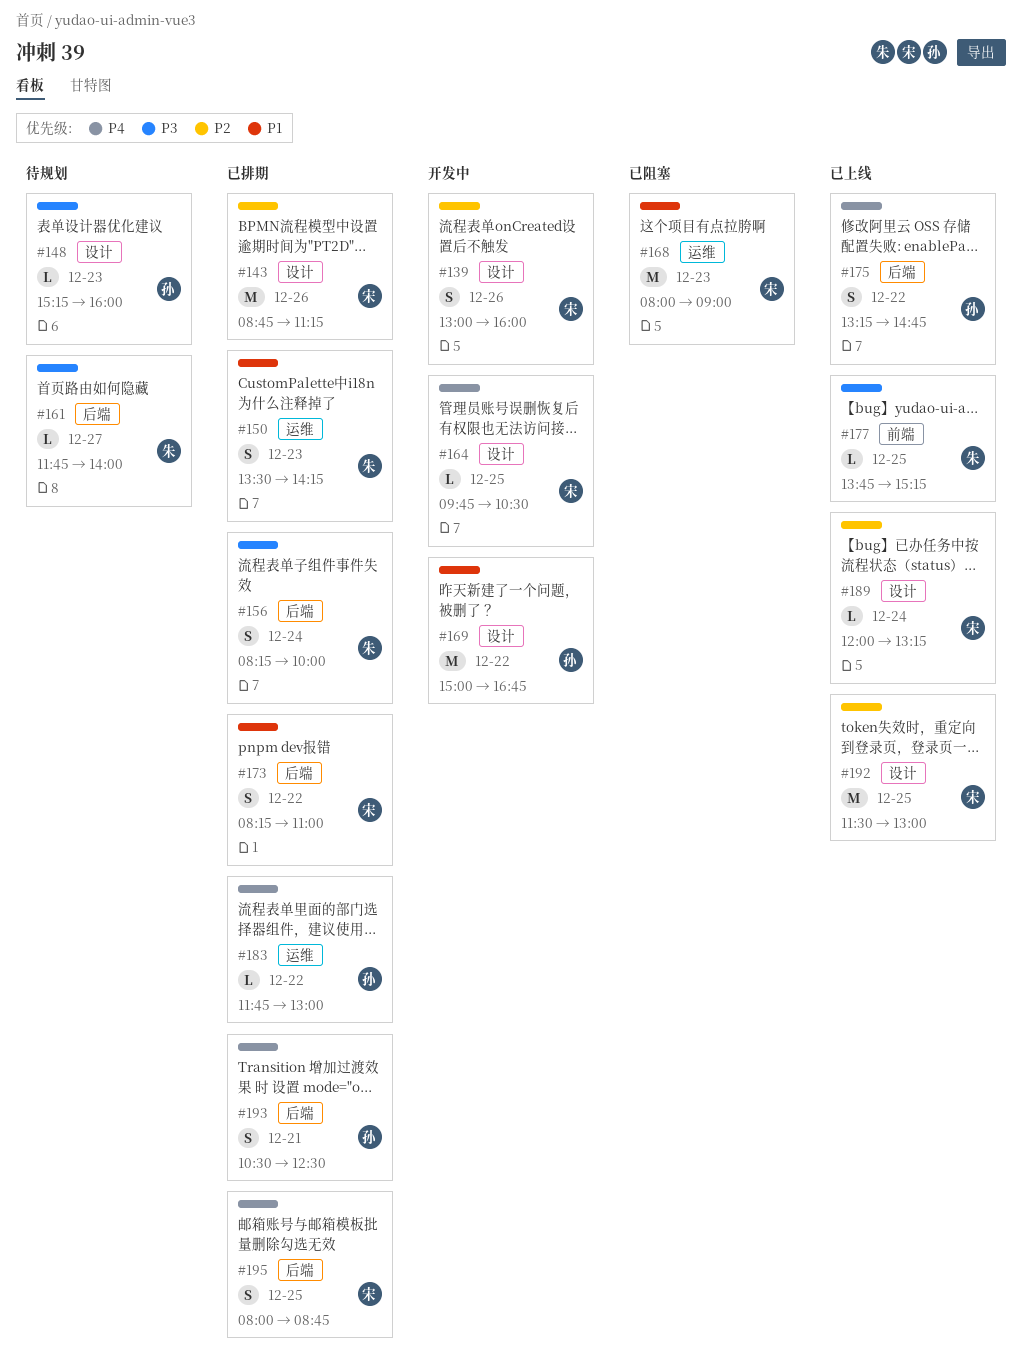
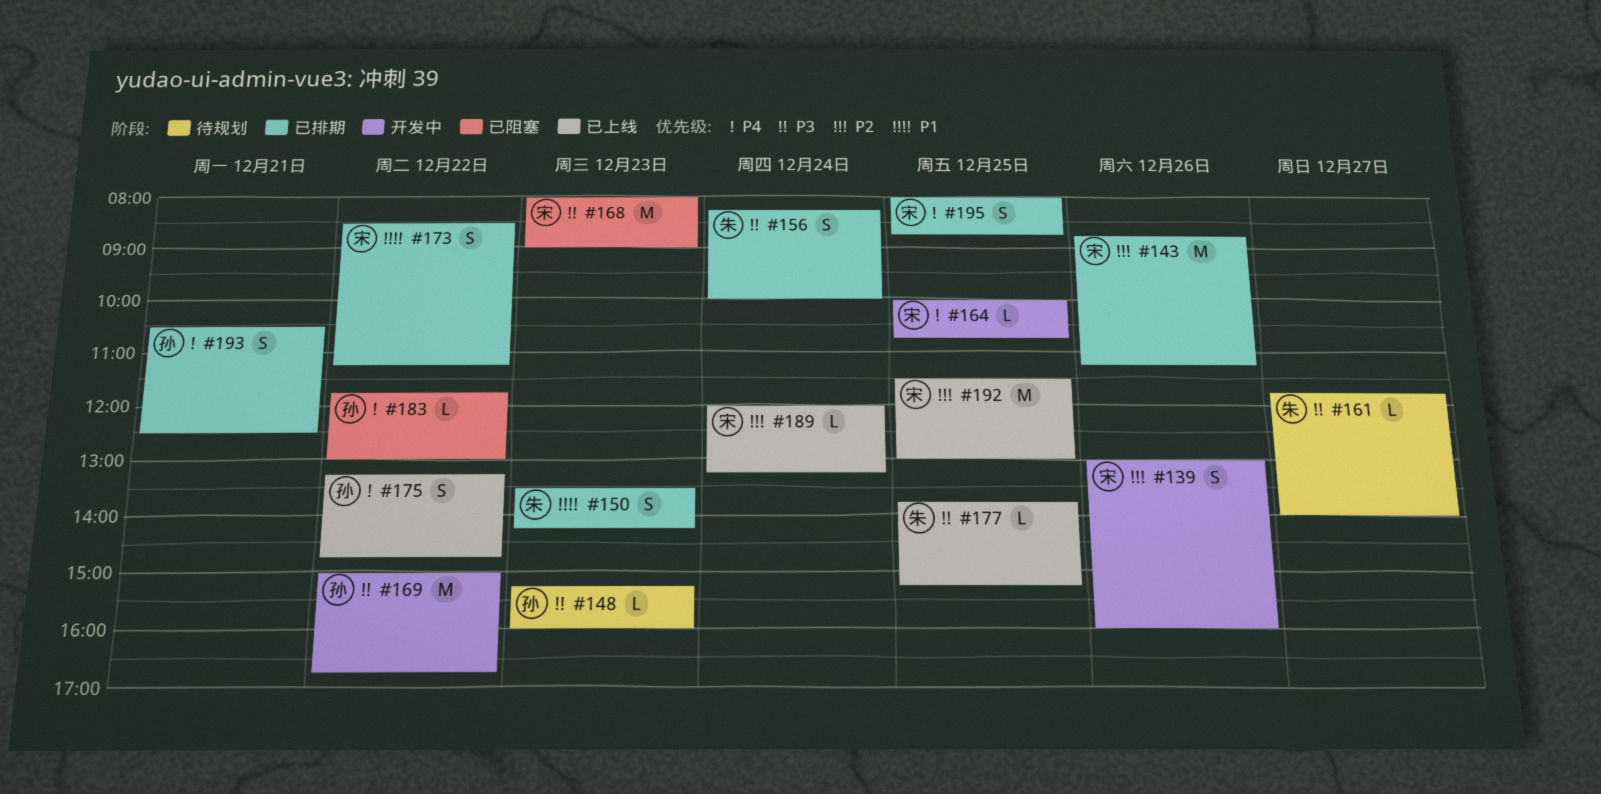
#164, begins: 09:45 -> 10:00
#164, ends: 10:30 -> 10:45
#168, priority: P1 -> P3
#169, priority: P1 -> P3
#173, begins: 08:15 -> 08:30
#173, ends: 11:00 -> 11:15
#183, status: 已排期 -> 已阻塞

